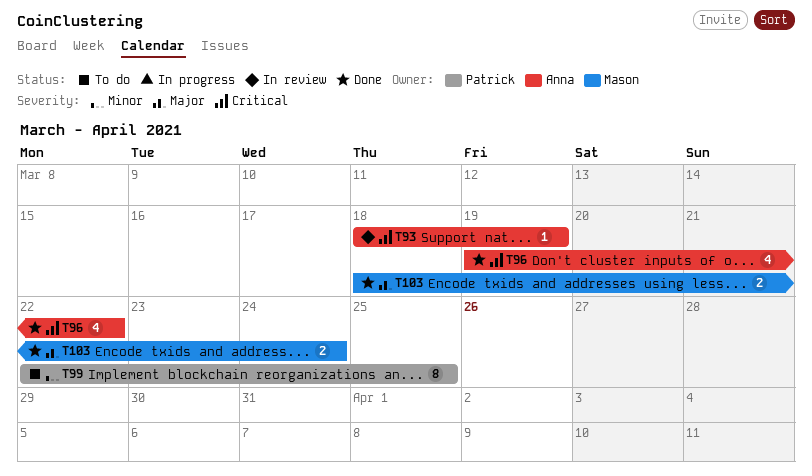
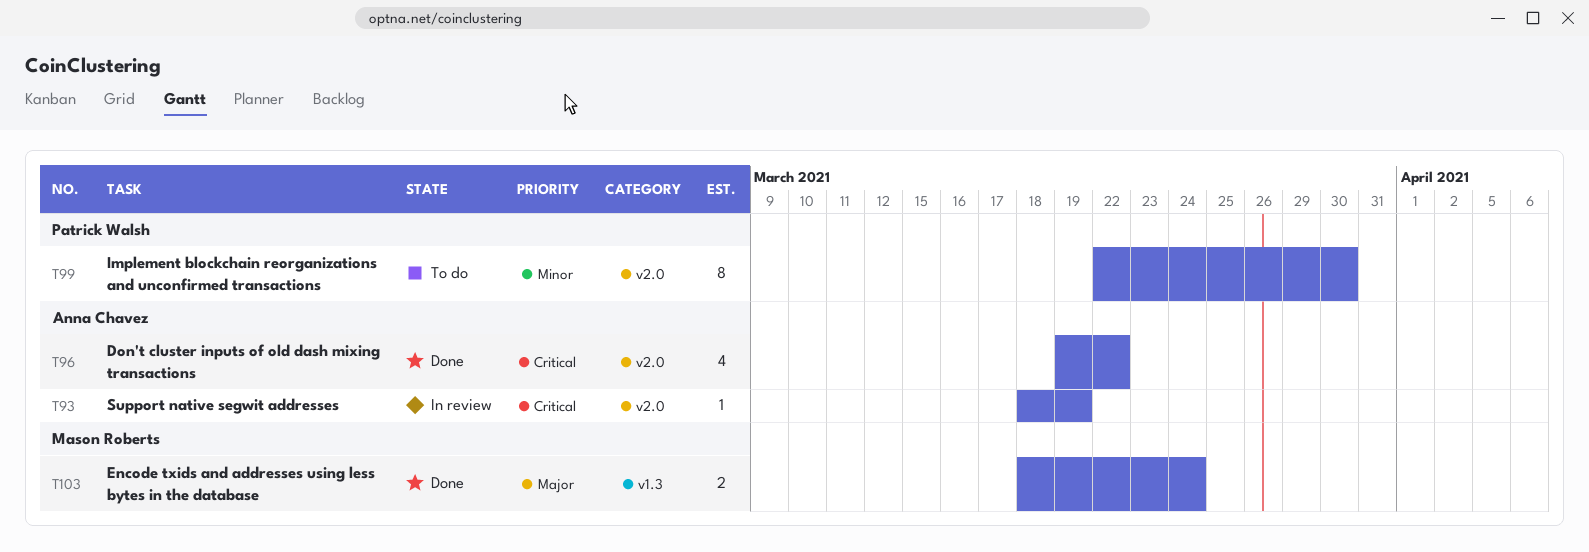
T99, due: Mar 25 -> Mar 30

